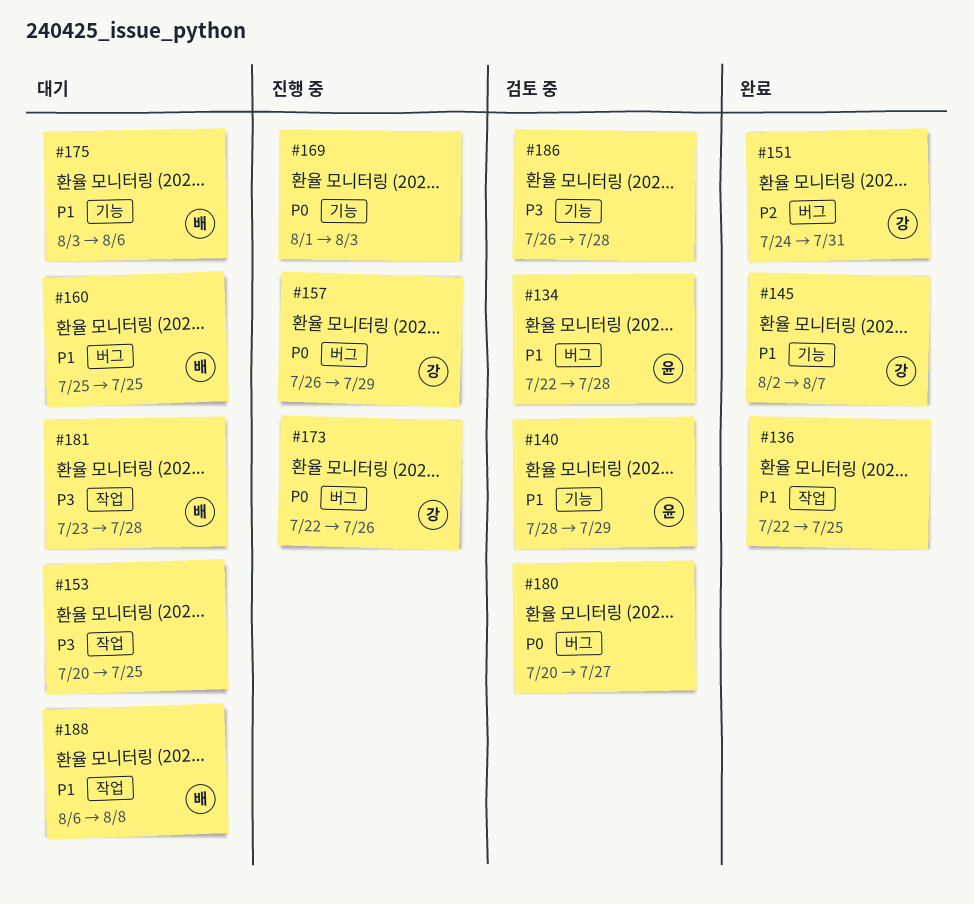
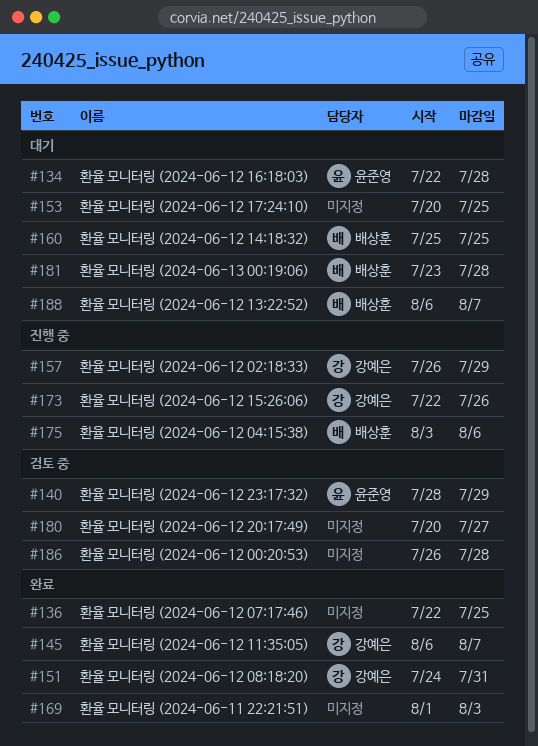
#134, status: 검토 중 -> 대기
#145, start: Aug 2 -> Aug 6
#169, status: 진행 중 -> 완료
#175, status: 대기 -> 진행 중
#188, due: Aug 8 -> Aug 7

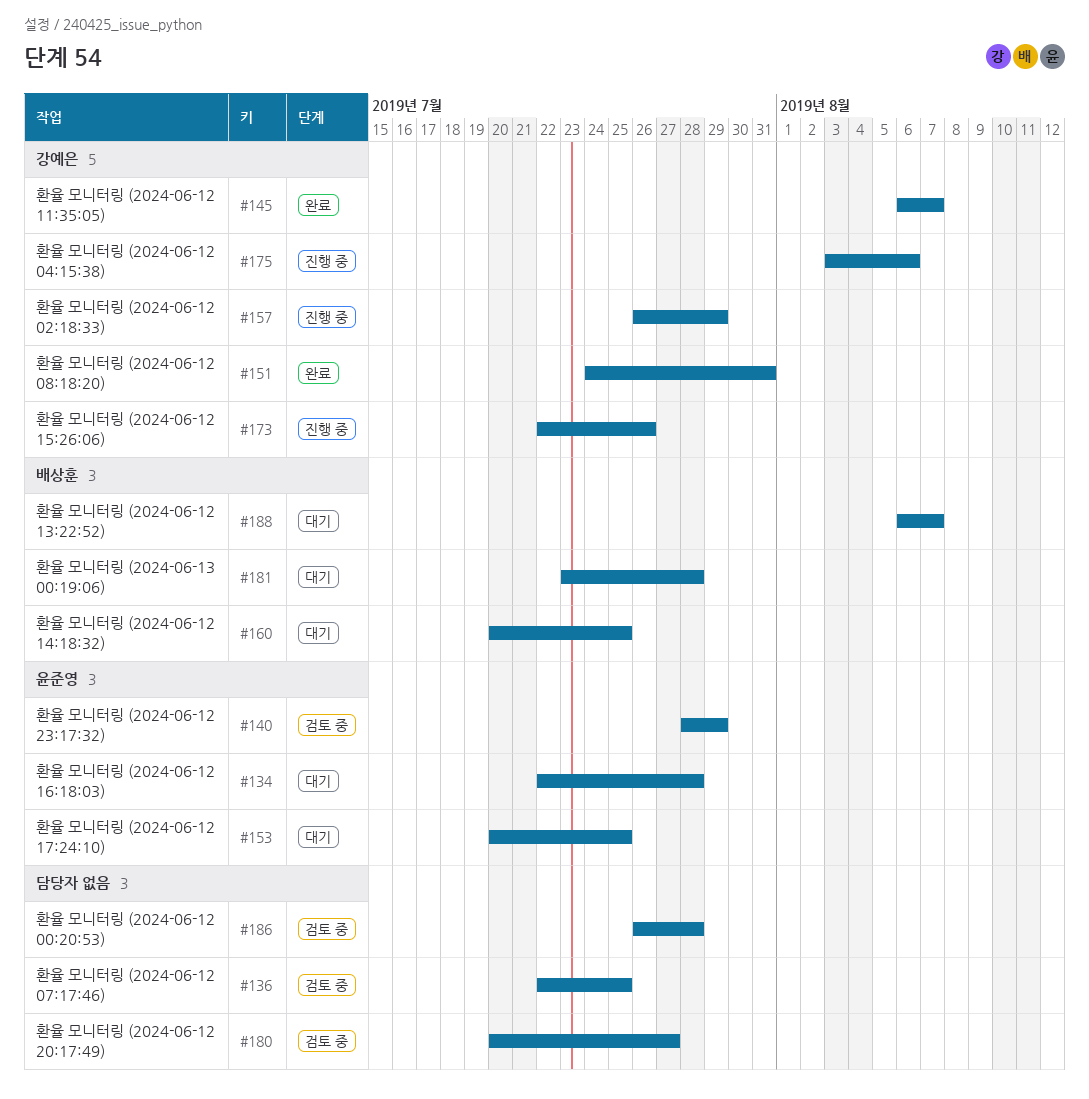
#136, status: 완료 -> 검토 중
#153, owner: none -> 윤준영
#160, start: Jul 25 -> Jul 20
#169: present -> none
#175, owner: 배상훈 -> 강예은

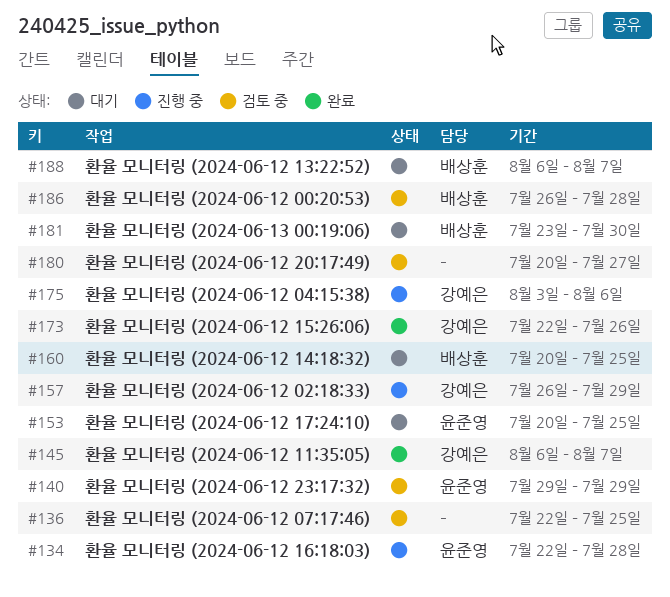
#134, status: 대기 -> 진행 중
#140, start: Jul 28 -> Jul 29
#151: present -> none
#173, status: 진행 중 -> 완료
#181, due: Jul 28 -> Jul 30
#186, owner: none -> 배상훈

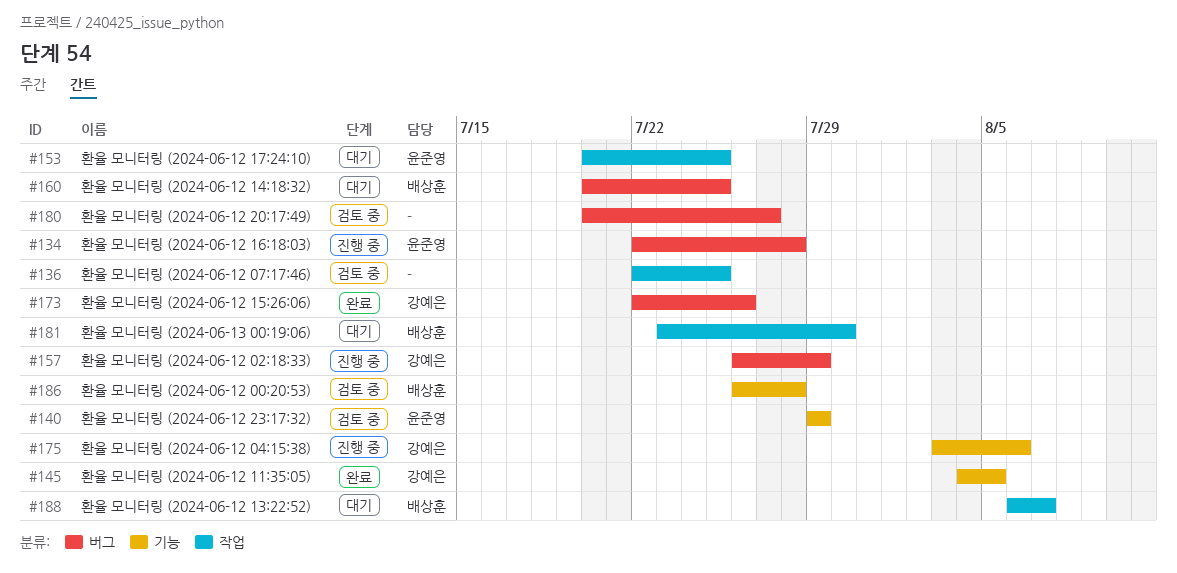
#145, start: Aug 6 -> Aug 4
#145, due: Aug 7 -> Aug 5

